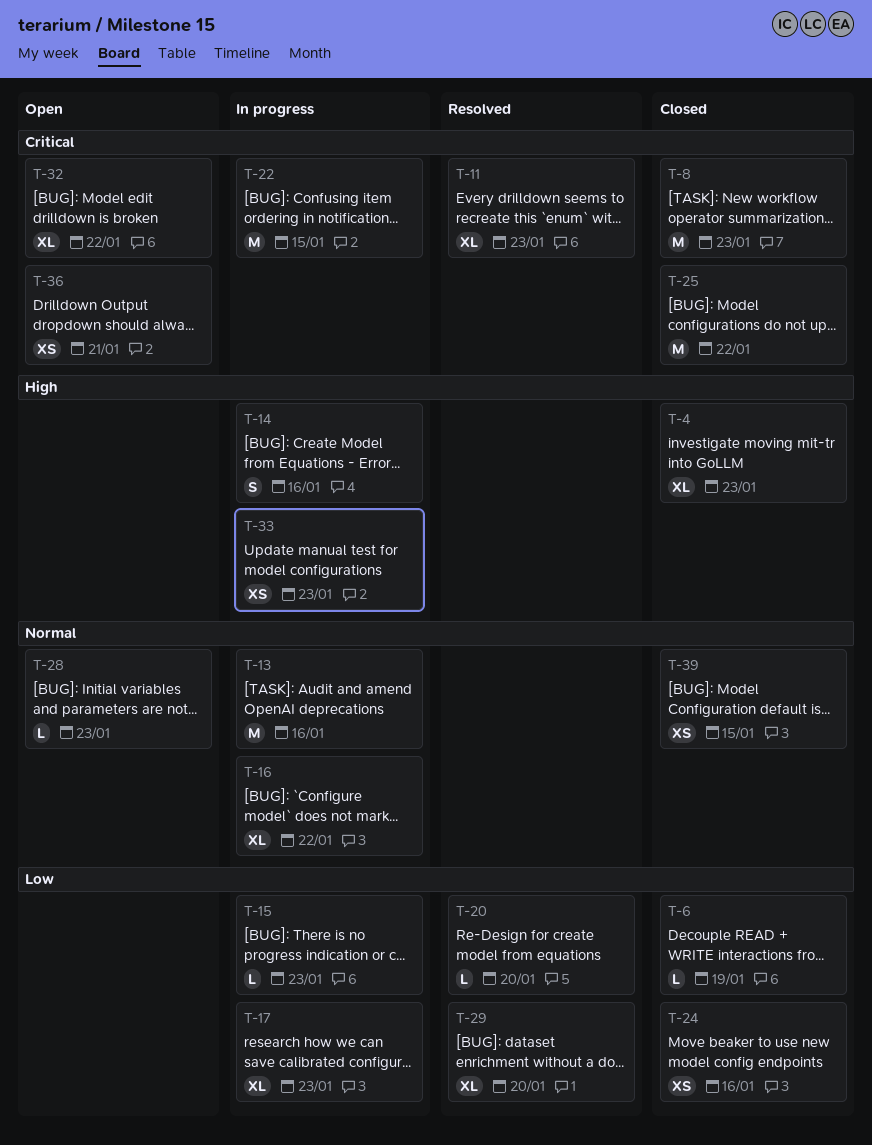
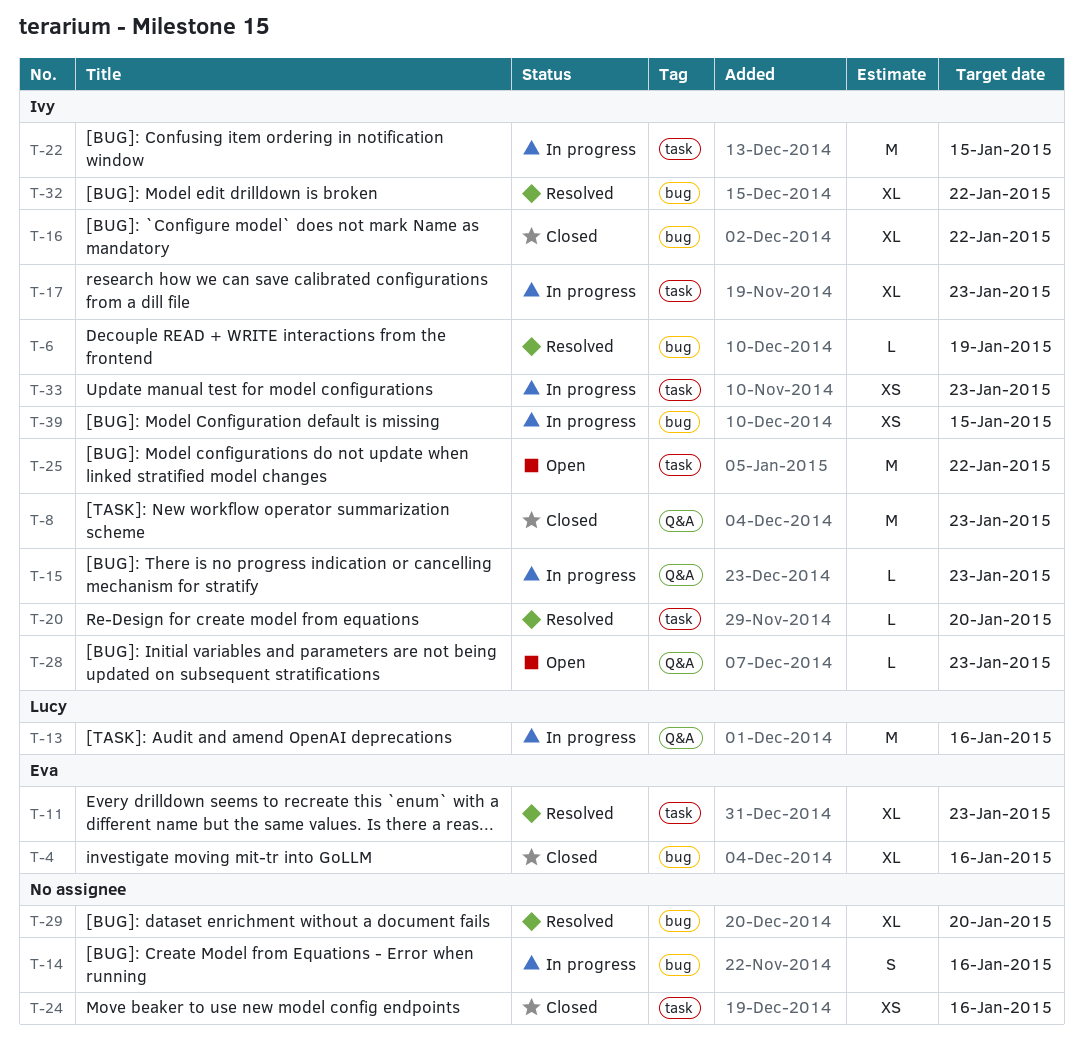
T-4, due: Jan 23 -> Jan 16
T-6, status: Closed -> Resolved
T-16, status: In progress -> Closed
T-25, status: Closed -> Open
T-32, status: Open -> Resolved
T-36: present -> none
T-39, status: Closed -> In progress

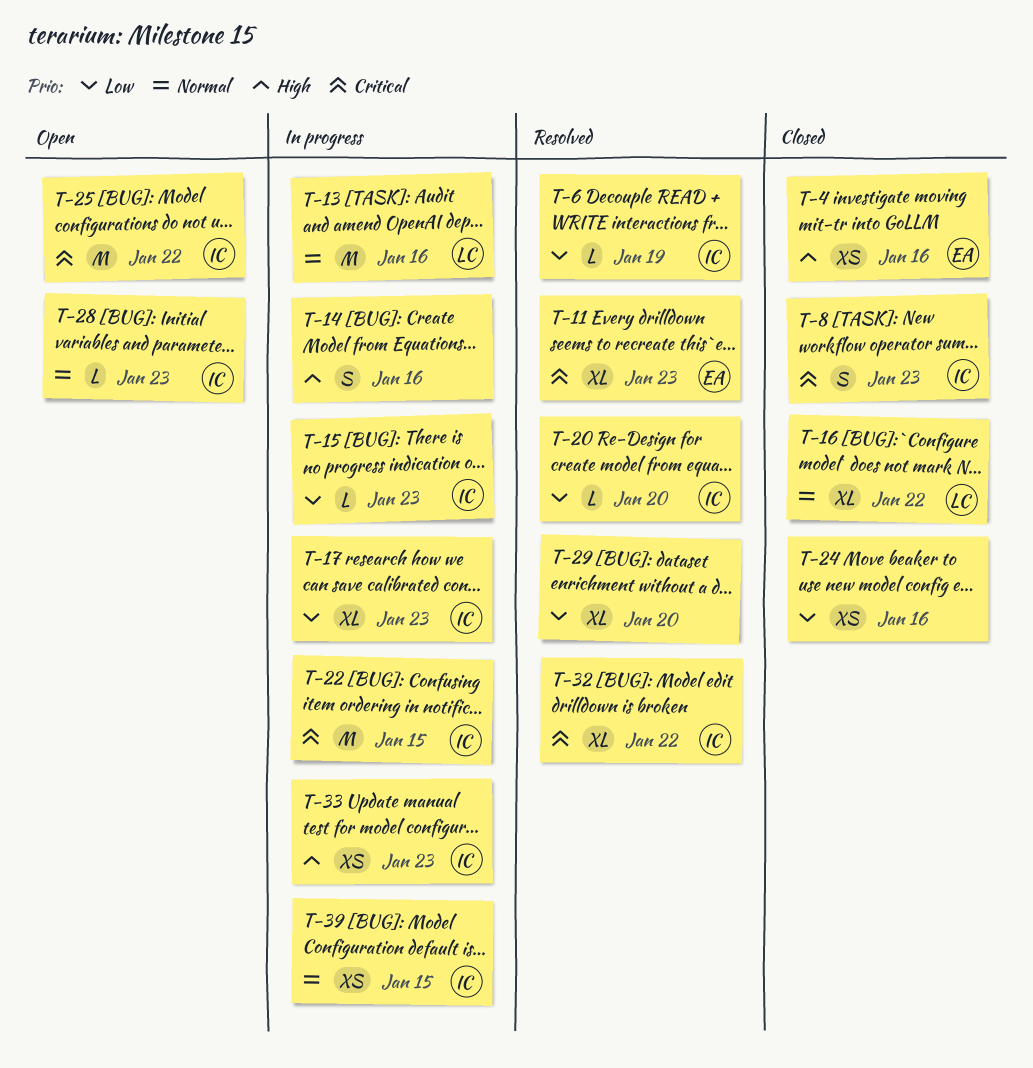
T-4, estimate: XL -> XS
T-8, estimate: M -> S
T-16, owner: Ivy -> Lucy

